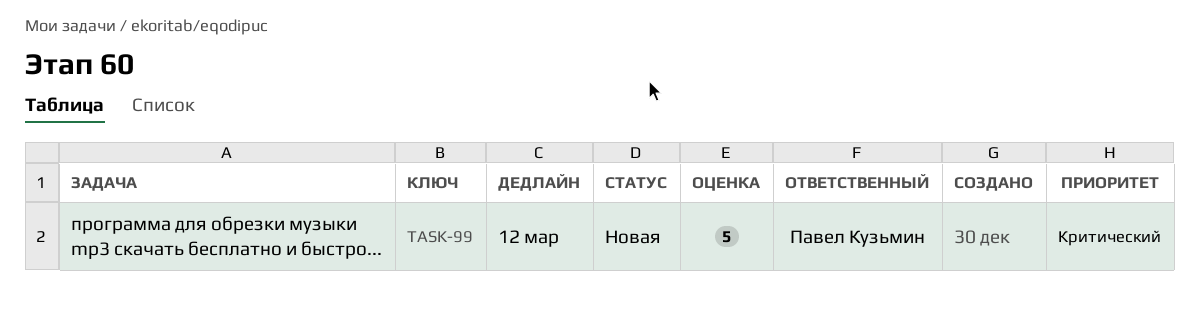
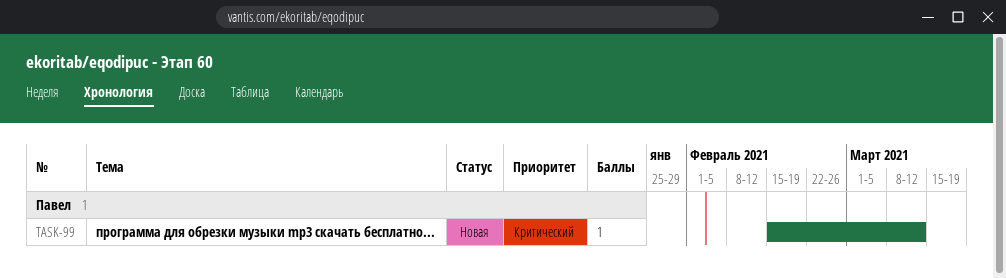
TASK-99, estimate: 5 -> 1

